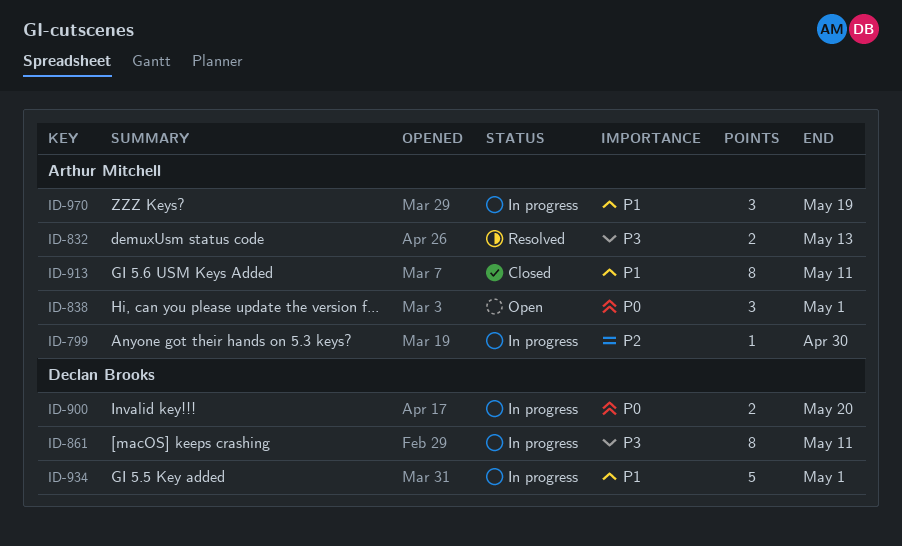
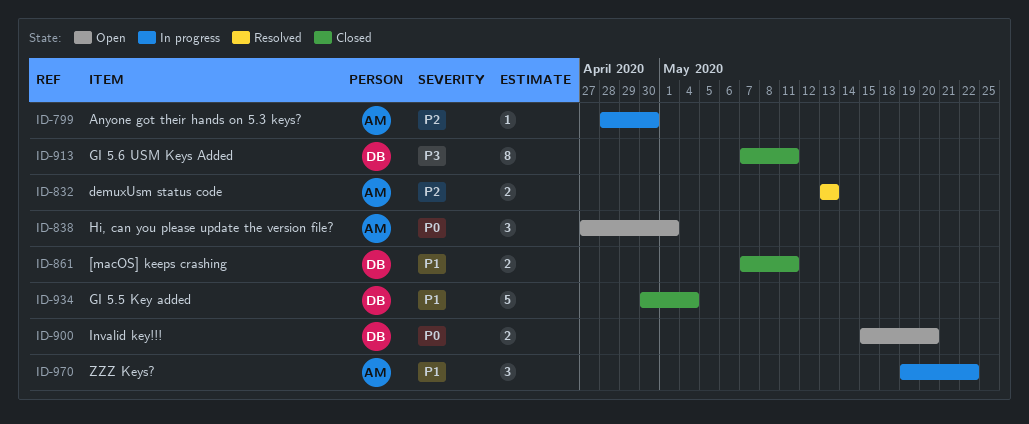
ID-832, priority: P3 -> P2
ID-861, status: In progress -> Closed
ID-861, priority: P3 -> P1
ID-861, estimate: 8 -> 2
ID-900, status: In progress -> Open
ID-913, owner: Arthur Mitchell -> Declan Brooks
ID-913, priority: P1 -> P3
ID-934, status: In progress -> Closed
ID-934, due: May 1 -> May 4
ID-970, due: May 19 -> May 22

